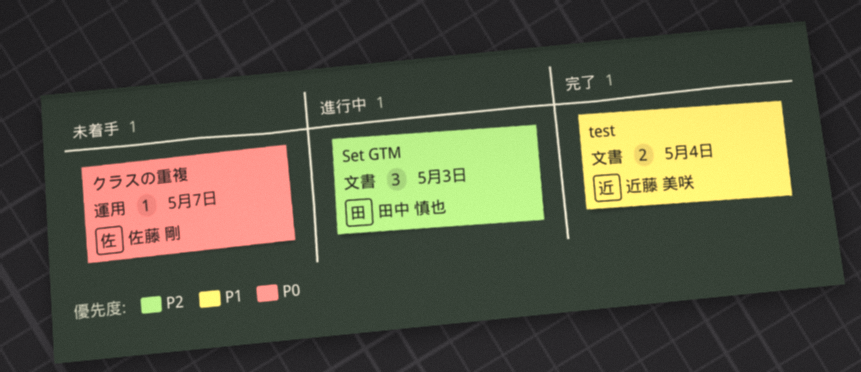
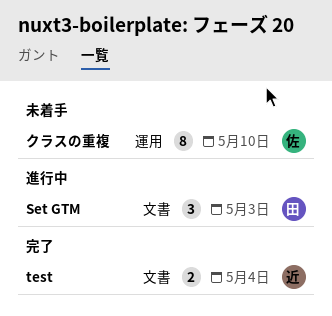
クラスの重複, estimate: 1 -> 8
クラスの重複, due: May 7 -> May 10

